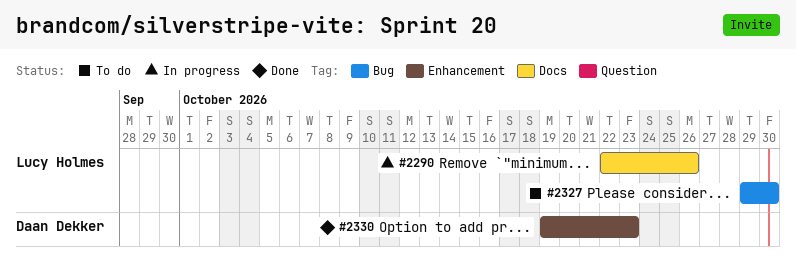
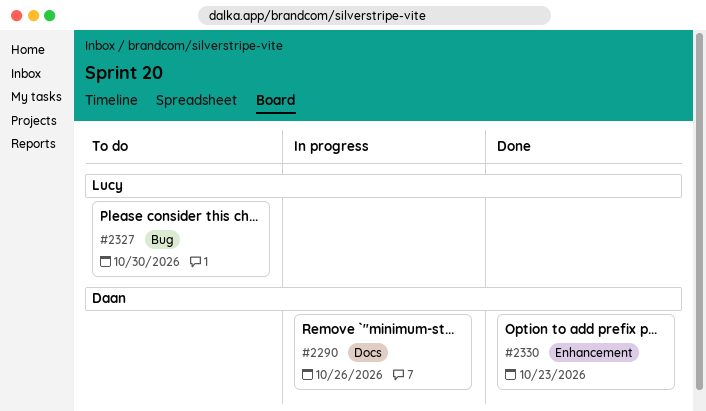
#2290, owner: Lucy Holmes -> Daan Dekker

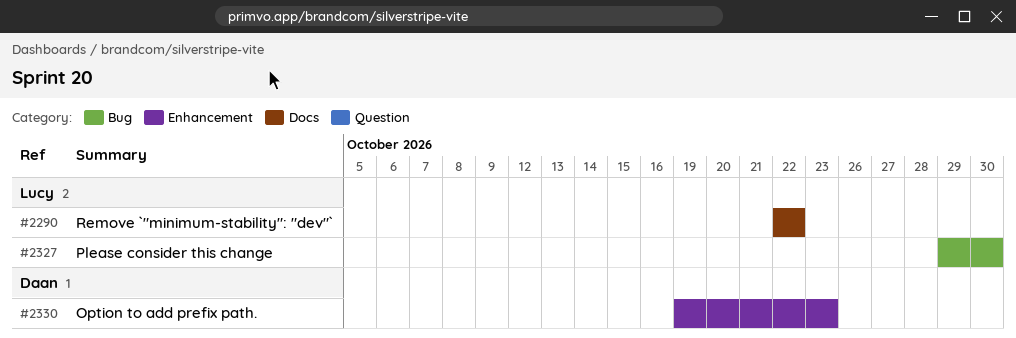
#2290, owner: Daan -> Lucy
#2290, due: Oct 26 -> Oct 22

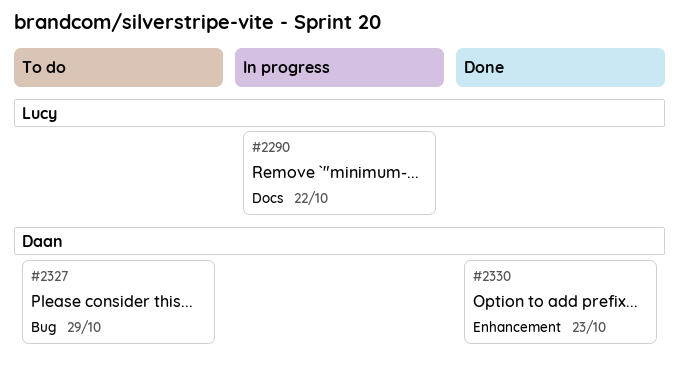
#2327, owner: Lucy -> Daan
#2327, due: Oct 30 -> Oct 29

